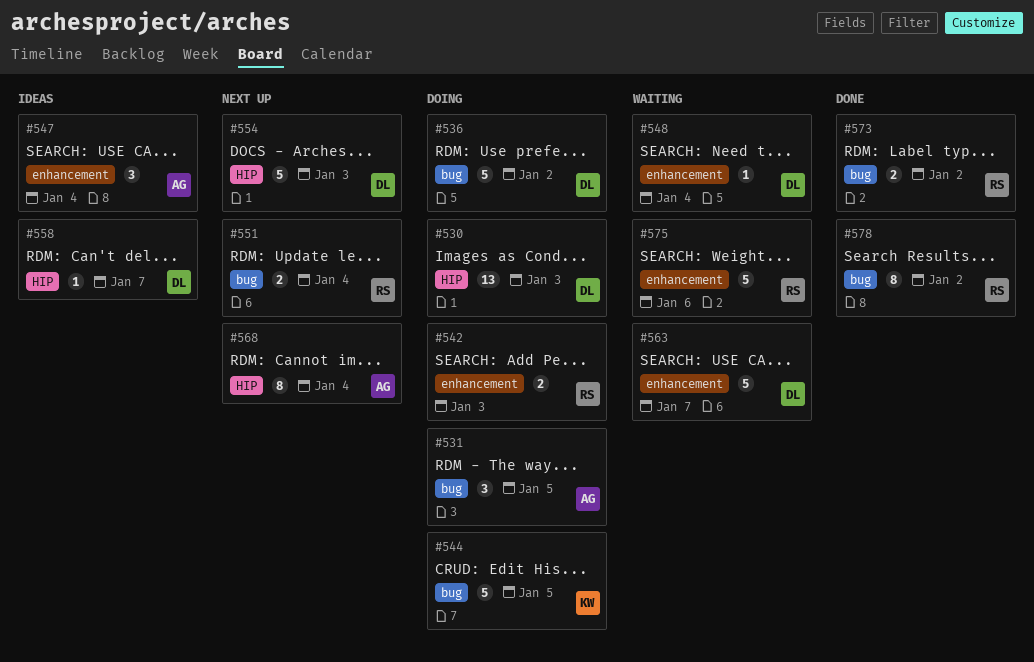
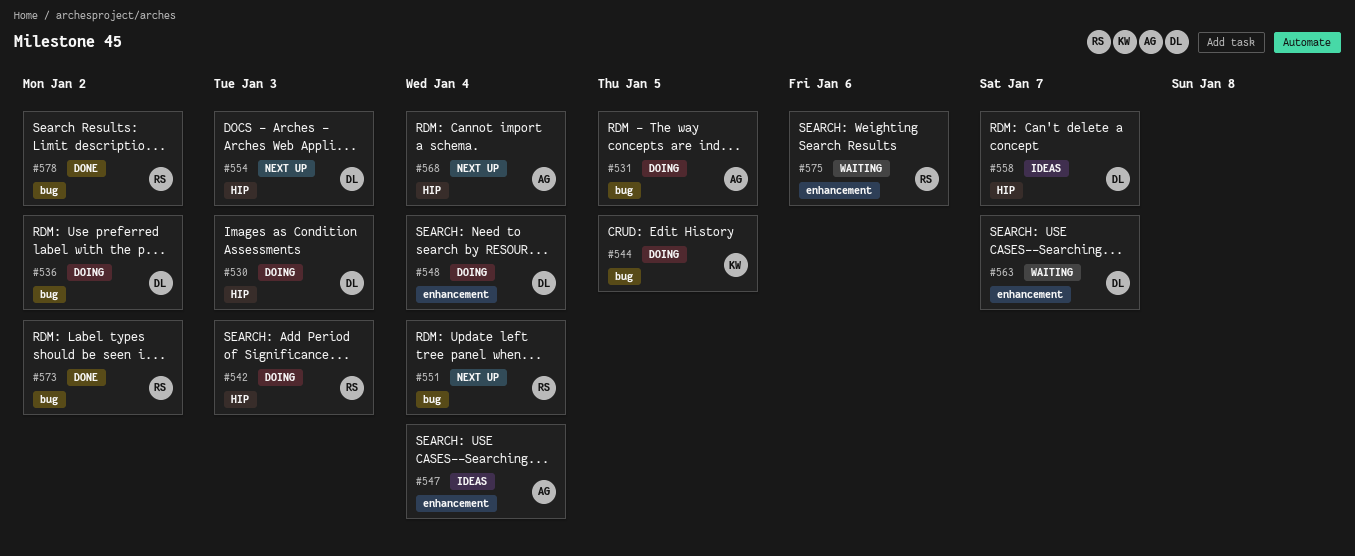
#542, label: enhancement -> HIP
#548, status: Waiting -> Doing

